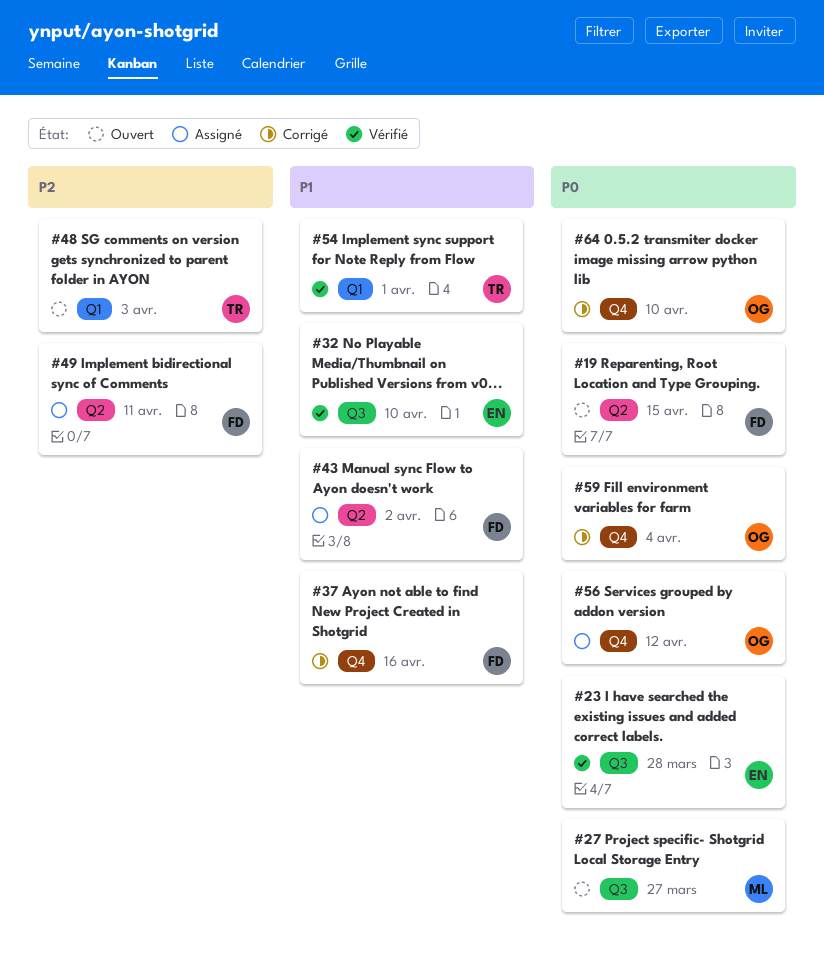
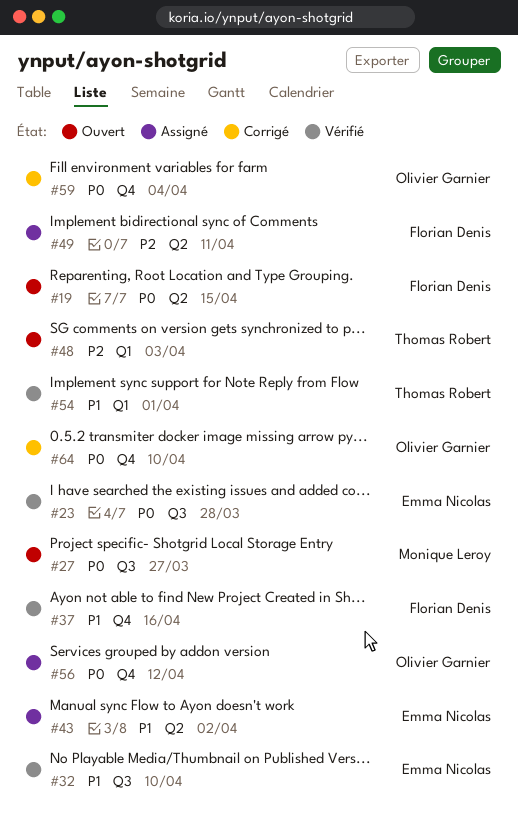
#37, status: Corrigé -> Vérifié
#43, owner: Florian Denis -> Emma Nicolas

